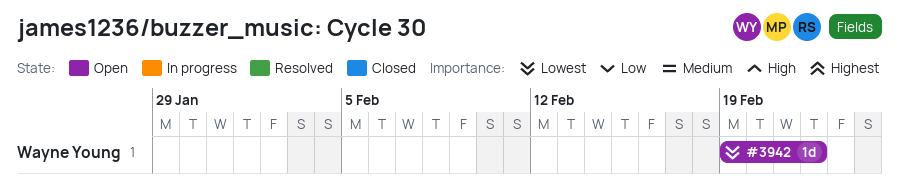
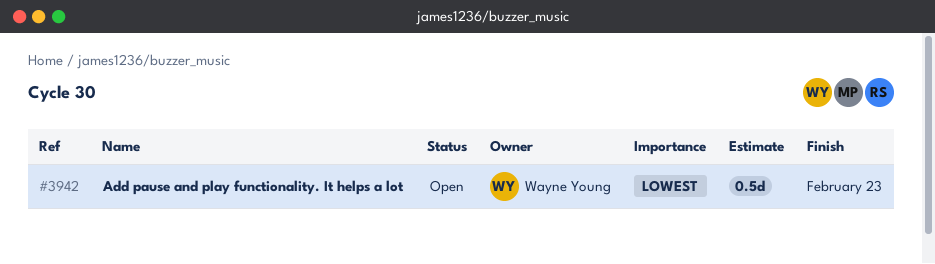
#3942, estimate: 1d -> 0.5d
#3942, due: Feb 22 -> Feb 23

